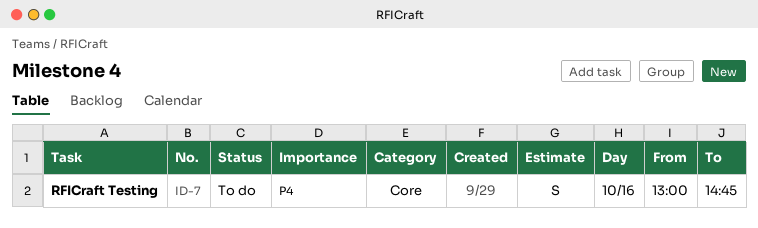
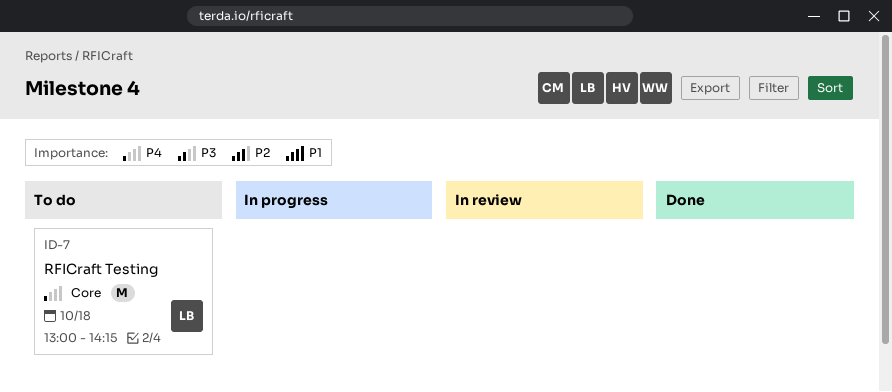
ID-7, estimate: S -> M
ID-7, day: Oct 16 -> Oct 18
ID-7, ends: 14:45 -> 14:15

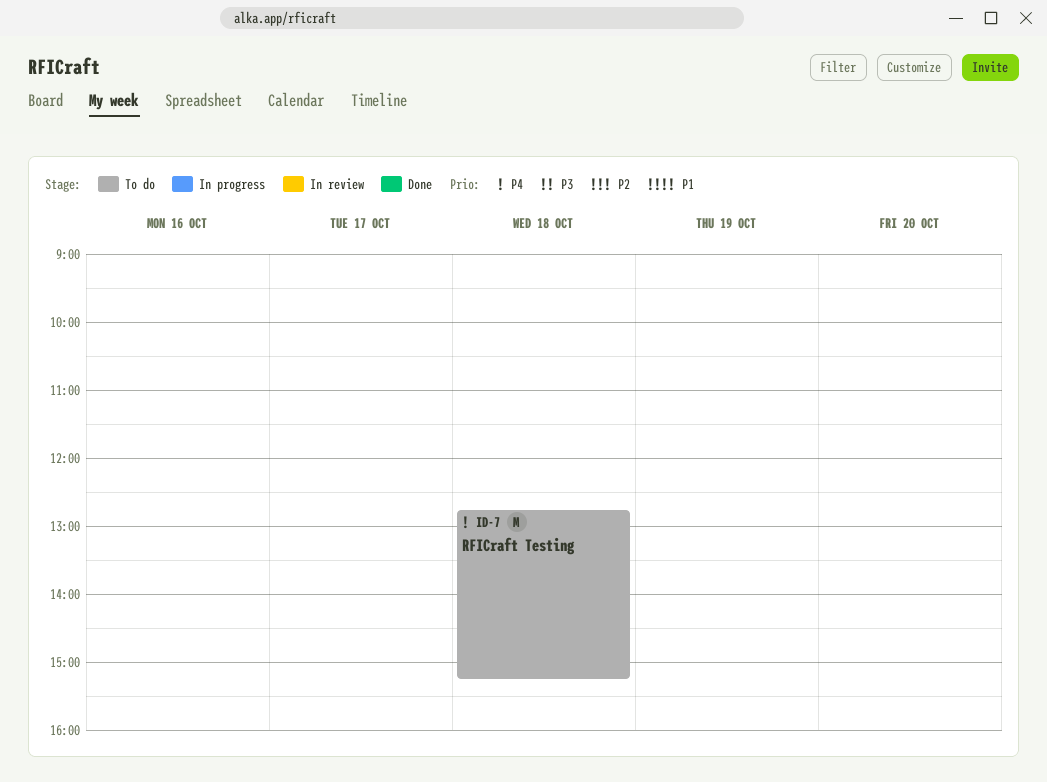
ID-7, begins: 13:00 -> 12:45
ID-7, ends: 14:15 -> 15:15

